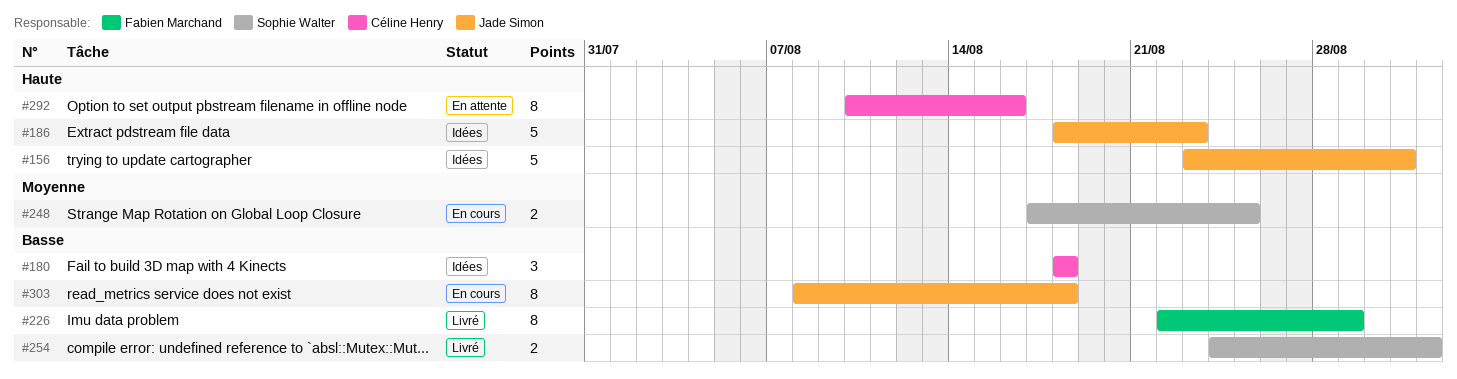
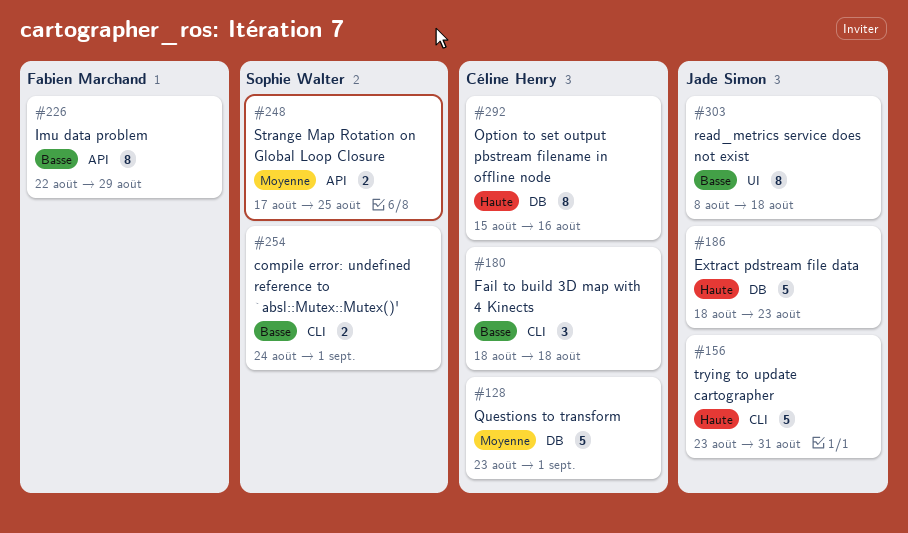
#128: none -> present
#292, start: Aug 10 -> Aug 15

